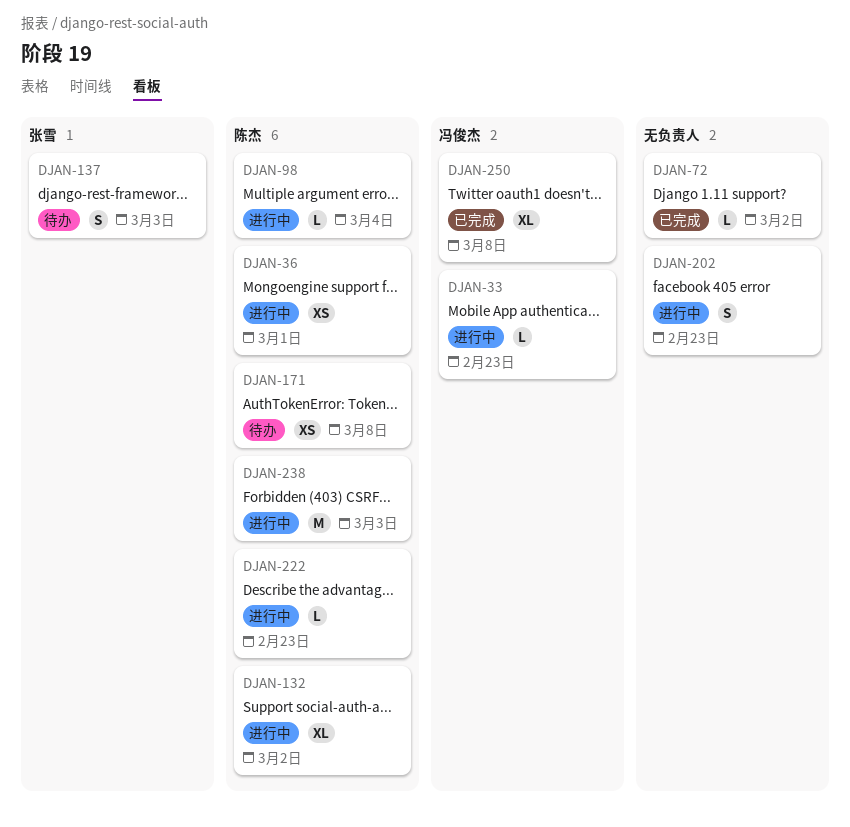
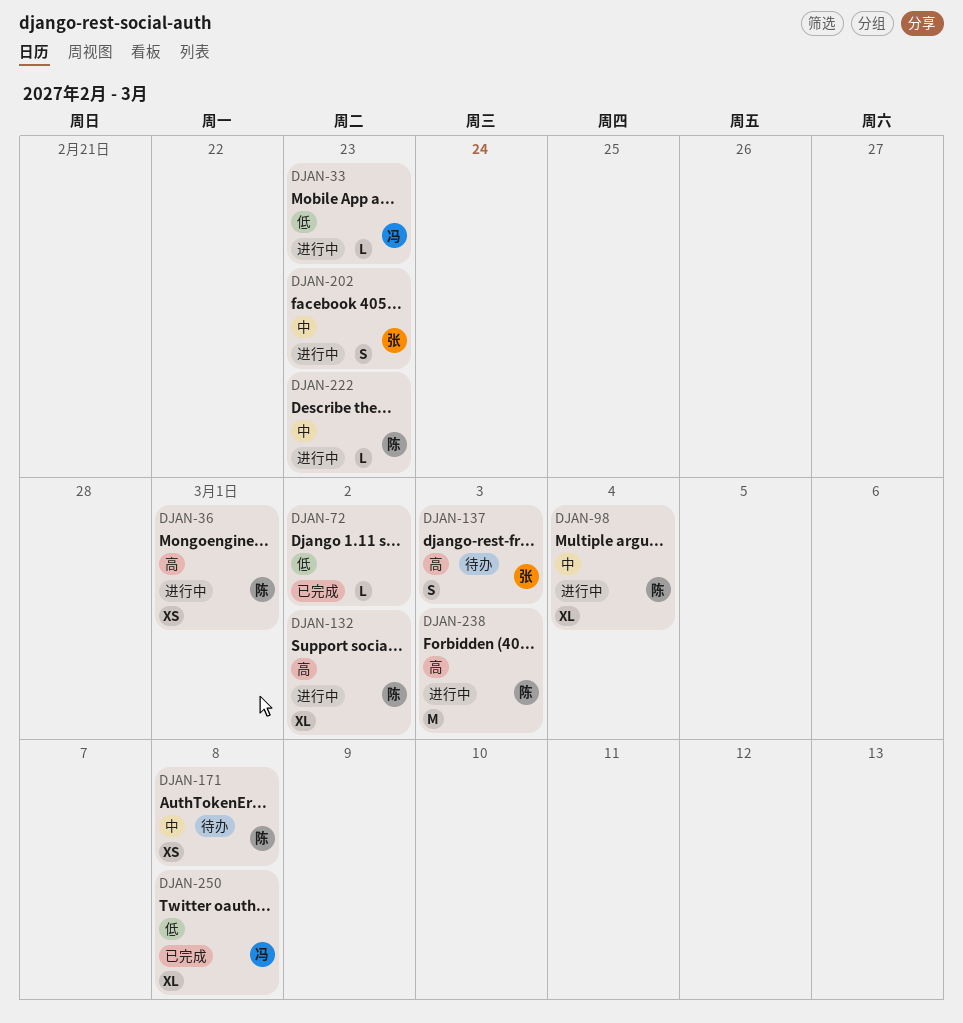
DJAN-98, estimate: L -> XL
DJAN-202, owner: none -> 张雪

